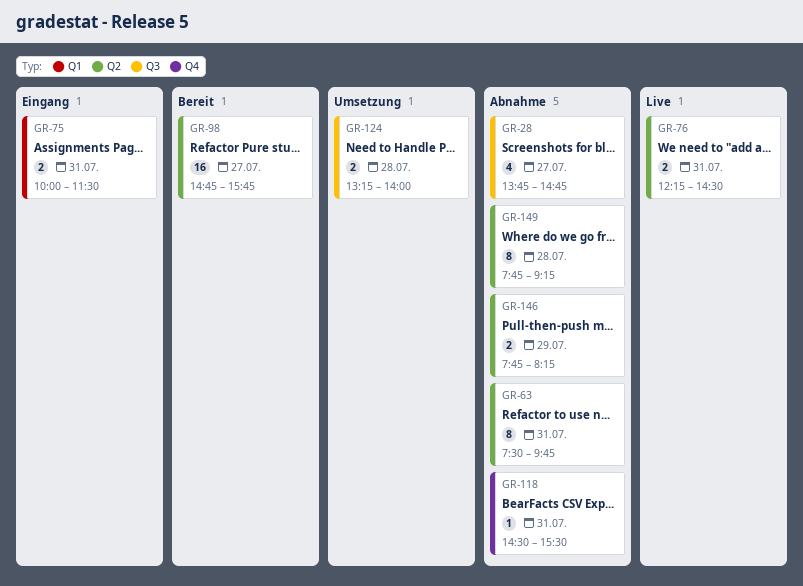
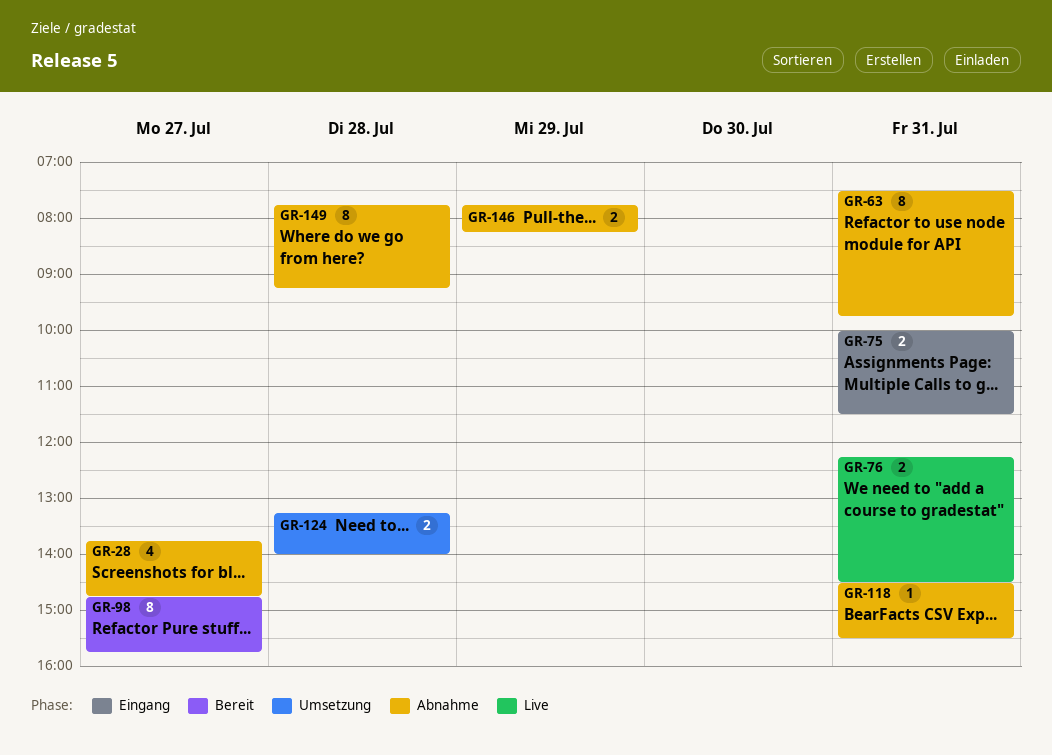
GR-98, estimate: 16 -> 8

